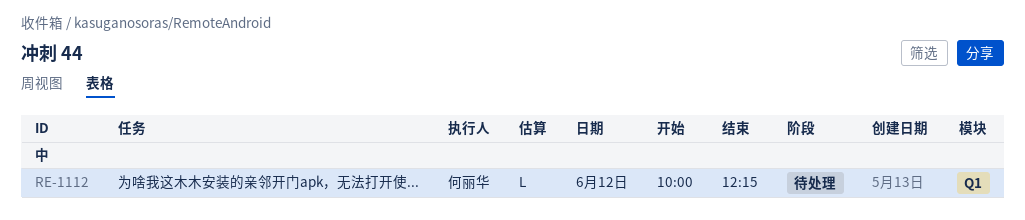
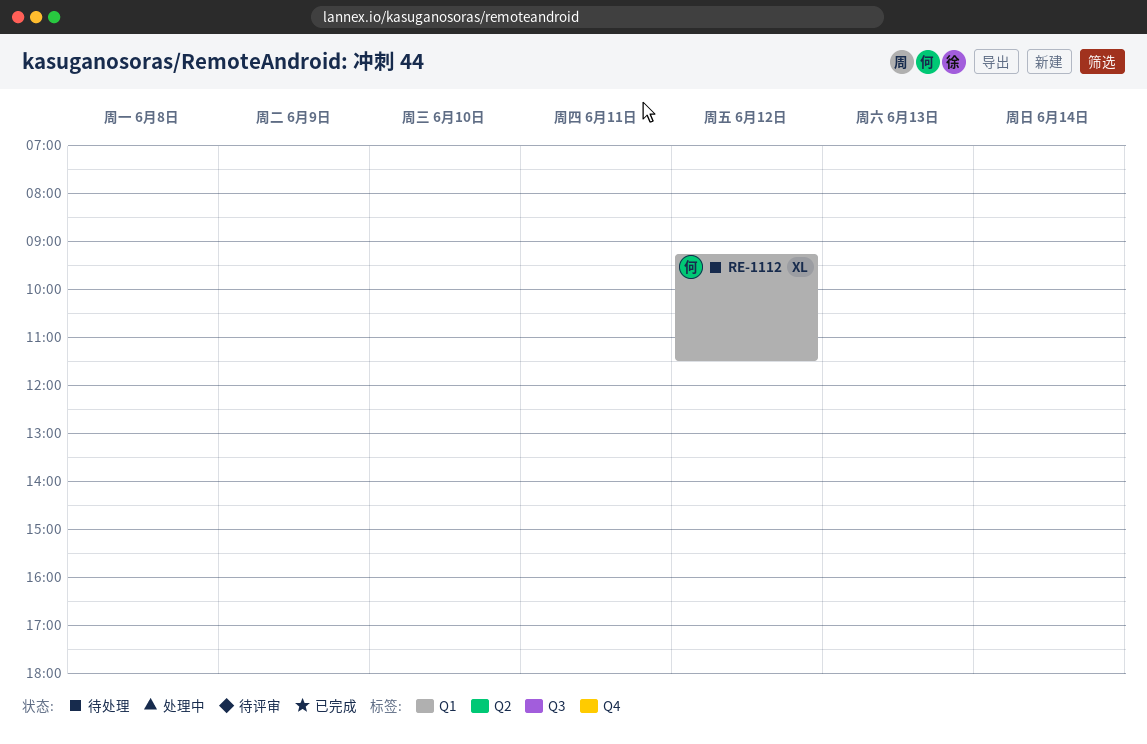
RE-1112, estimate: L -> XL
RE-1112, begins: 10:00 -> 09:15
RE-1112, ends: 12:15 -> 11:30

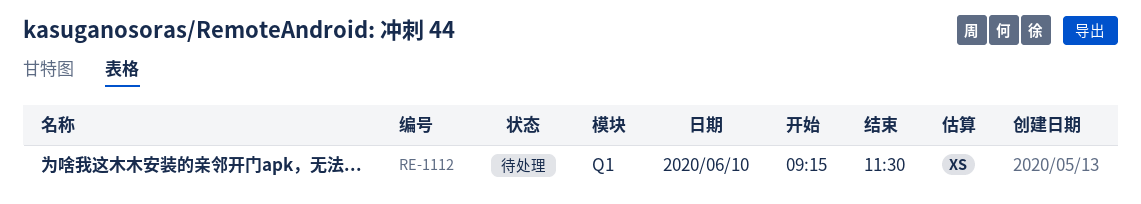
RE-1112, estimate: XL -> XS
RE-1112, day: Jun 12 -> Jun 10

